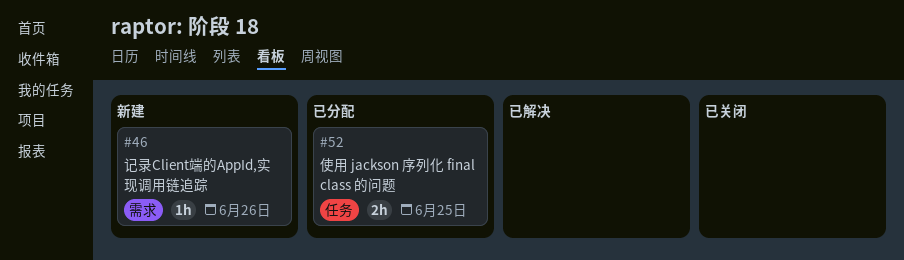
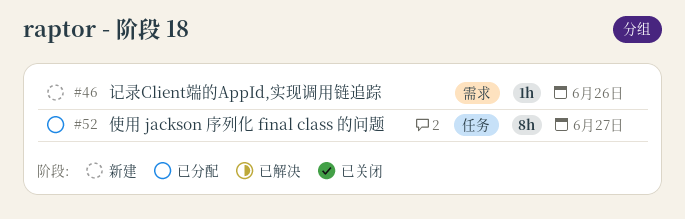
#52, estimate: 2h -> 8h
#52, due: Jun 25 -> Jun 27

